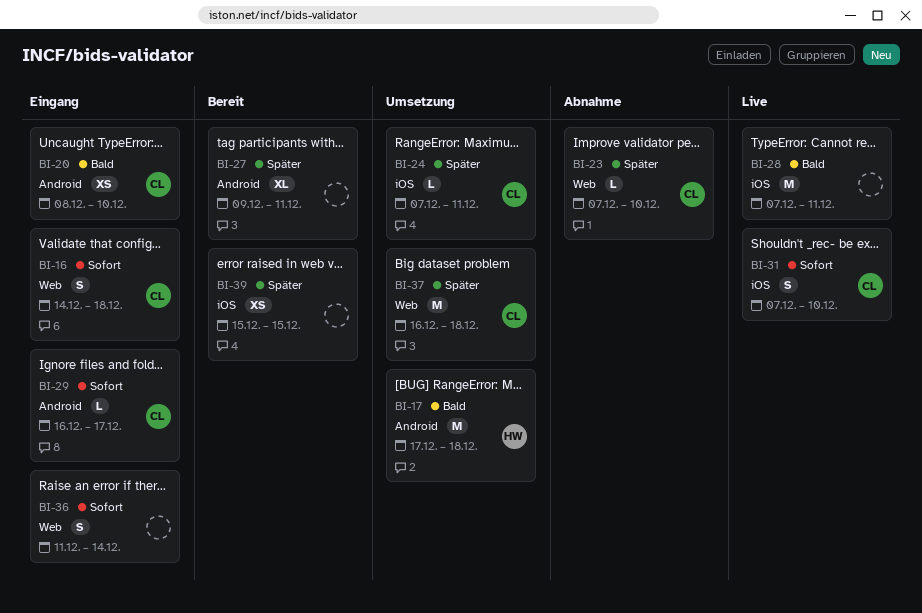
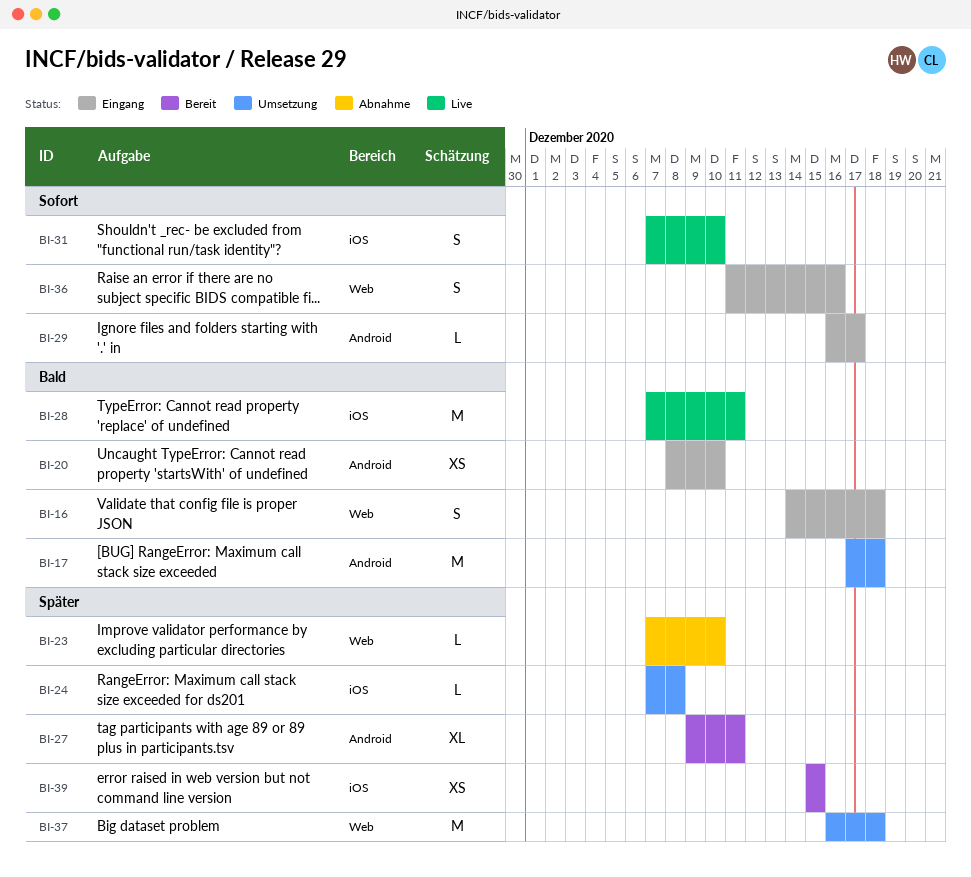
BI-16, priority: Sofort -> Bald
BI-24, due: Dec 11 -> Dec 8
BI-36, due: Dec 14 -> Dec 16

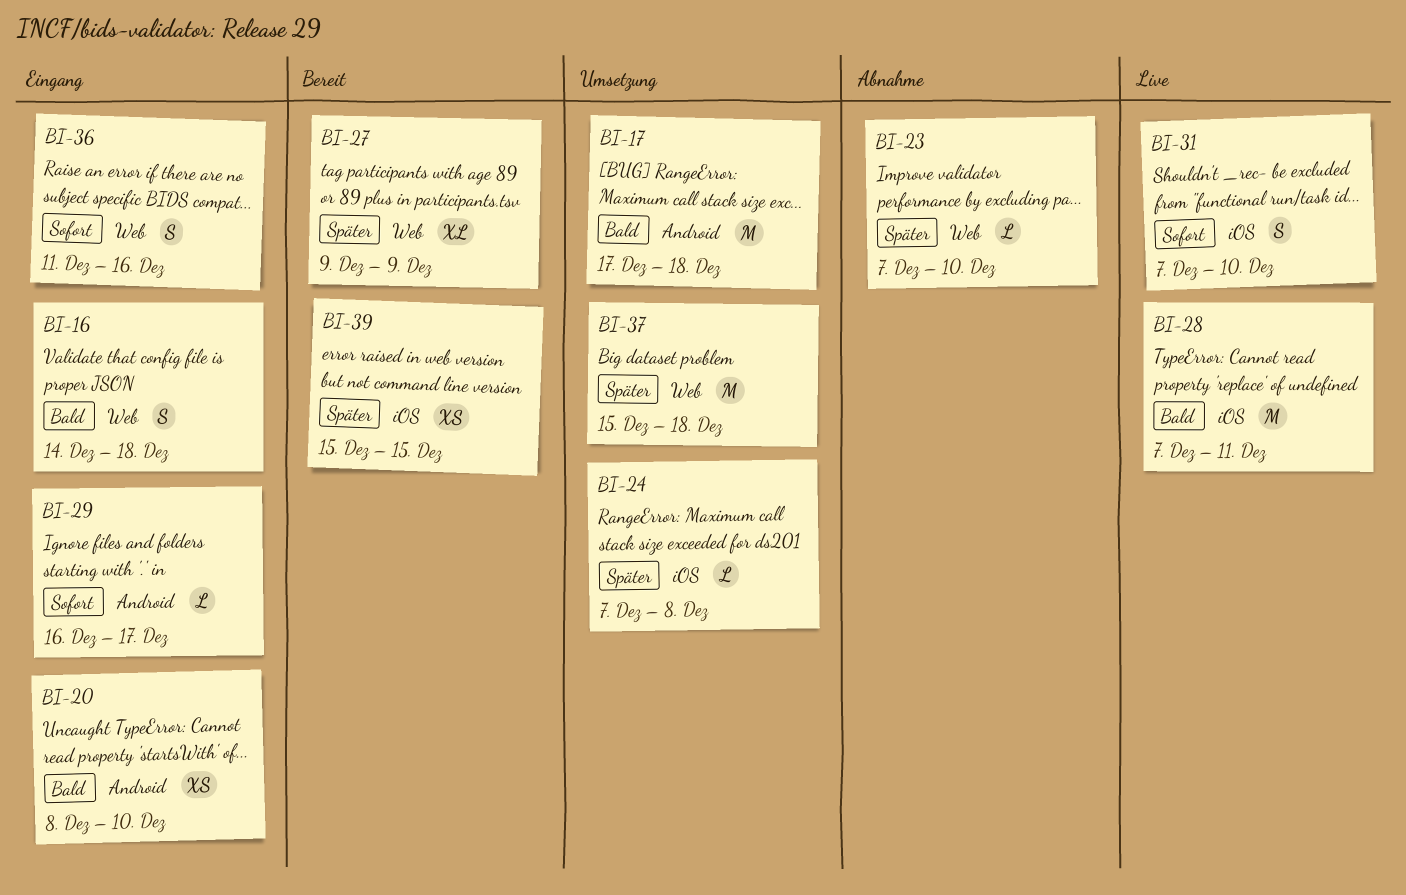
BI-27, label: Android -> Web
BI-27, due: Dec 11 -> Dec 9
BI-37, start: Dec 16 -> Dec 15

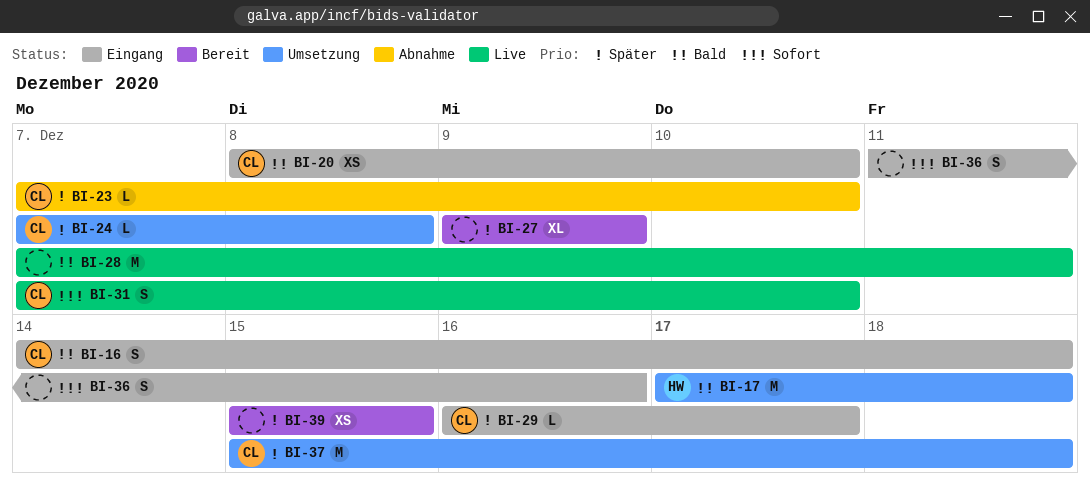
BI-29, priority: Sofort -> Später

